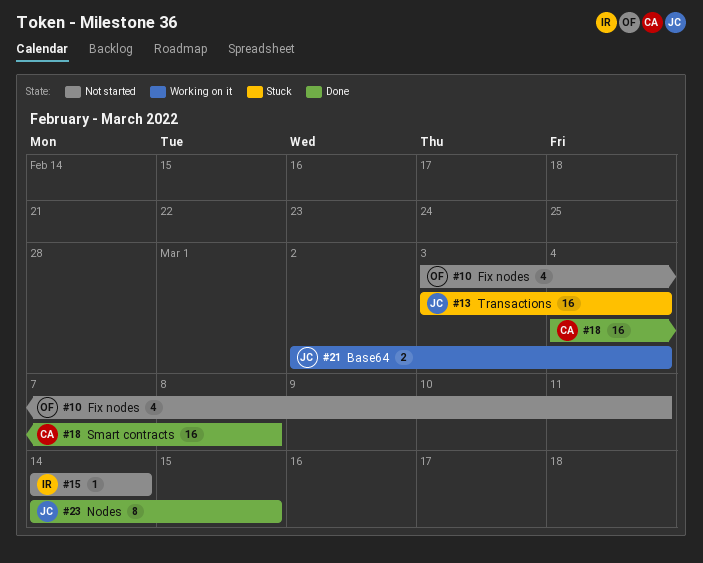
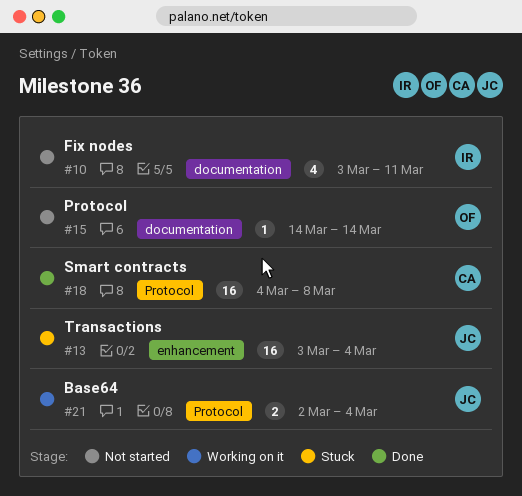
#10, owner: OF -> IR
#15, owner: IR -> OF
#23: present -> none

